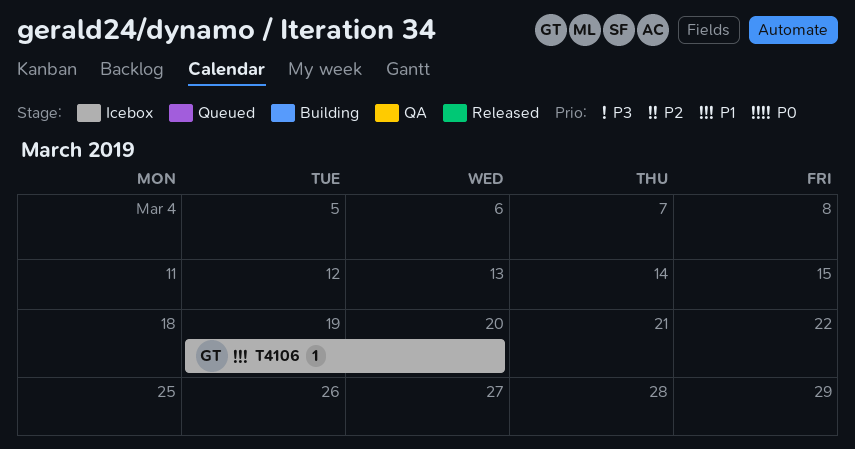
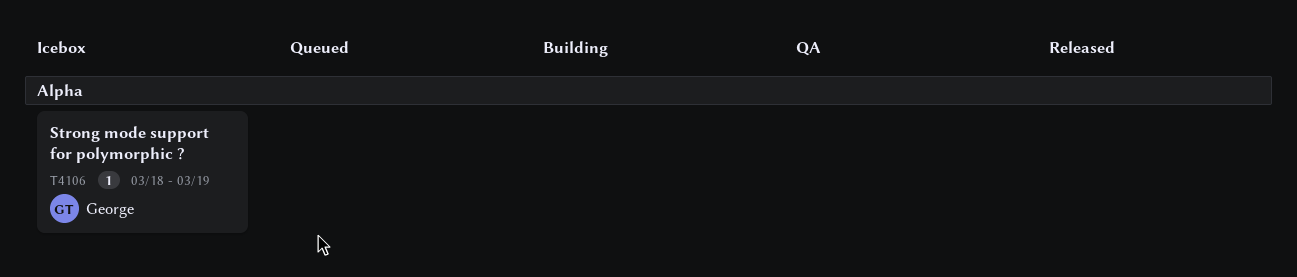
T4106, start: Mar 19 -> Mar 18
T4106, due: Mar 20 -> Mar 19

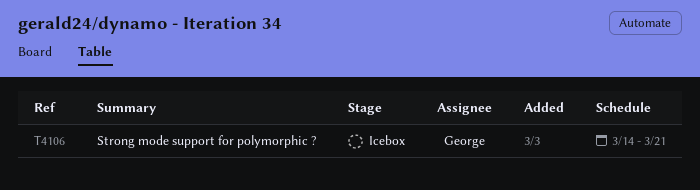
T4106, start: Mar 18 -> Mar 14
T4106, due: Mar 19 -> Mar 21

